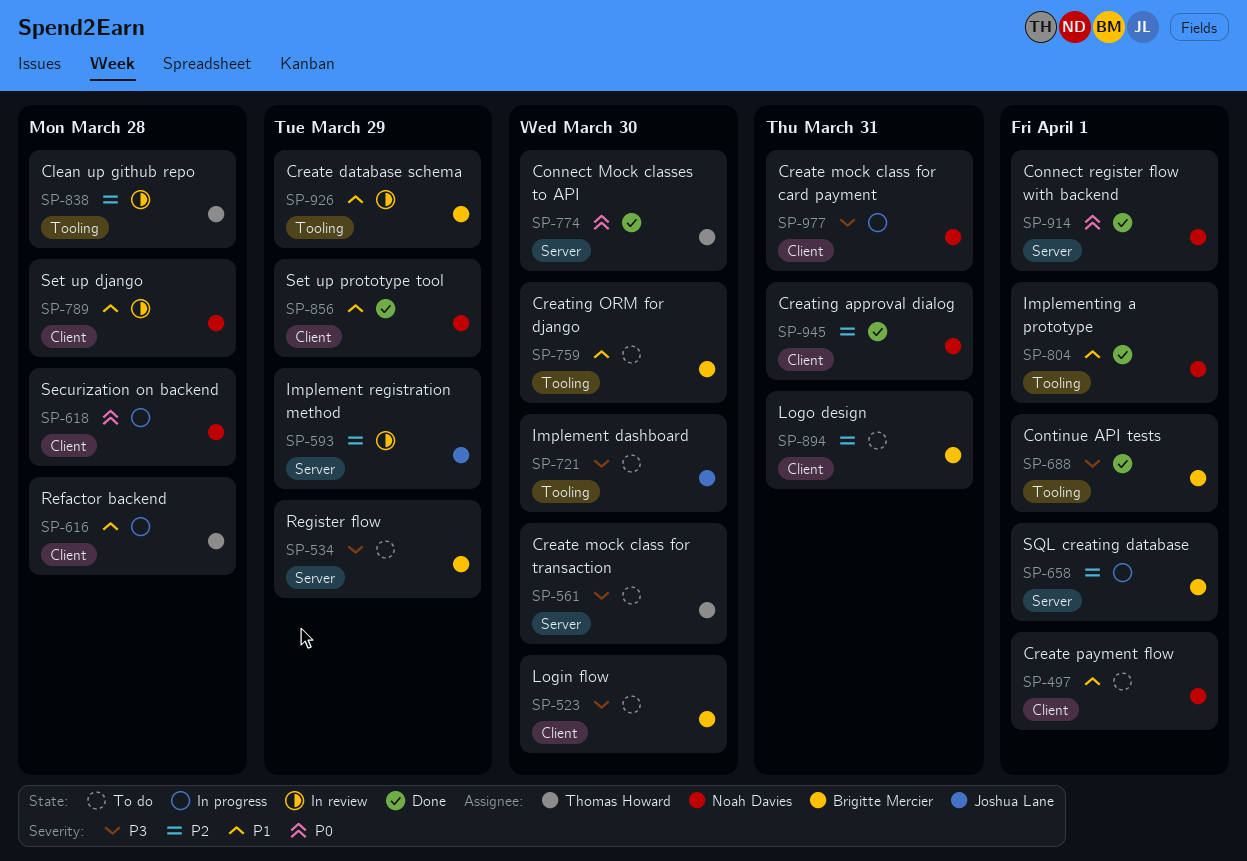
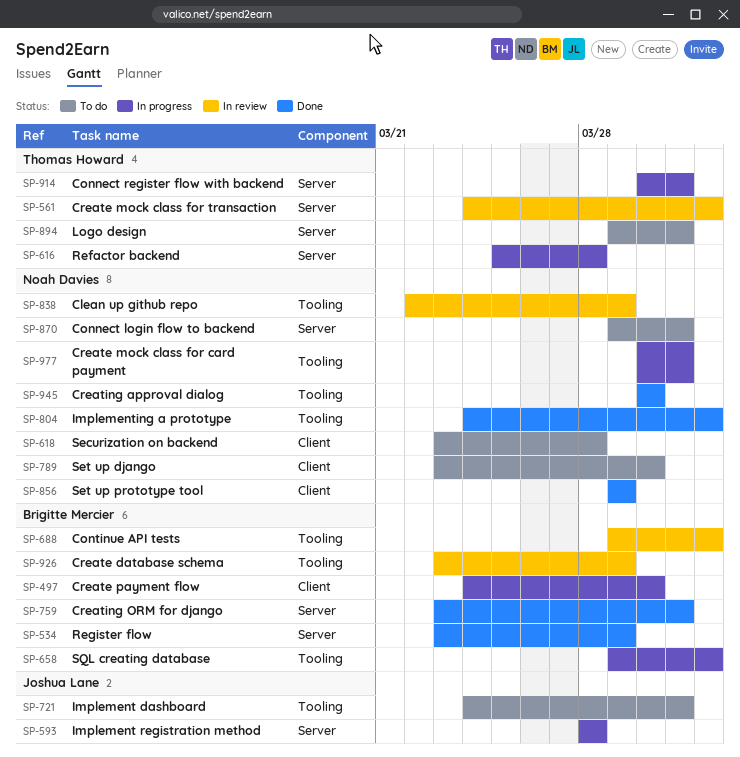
SP-497, status: To do -> In progress
SP-497, owner: Noah Davies -> Brigitte Mercier
SP-497, due: Apr 1 -> Mar 30
SP-523: present -> none
SP-534, status: To do -> Done
SP-561, status: To do -> In review
SP-561, due: Mar 30 -> Apr 1
SP-593, status: In review -> In progress
SP-593, due: Mar 29 -> Mar 28
SP-616, label: Client -> Server
SP-618, status: In progress -> To do
SP-658, label: Server -> Tooling
SP-688, status: Done -> In review
SP-721, due: Mar 30 -> Mar 31
SP-759, status: To do -> Done
SP-759, label: Tooling -> Server
SP-759, due: Mar 30 -> Mar 31
SP-774: present -> none
SP-789, status: In review -> To do
SP-789, due: Mar 28 -> Mar 30
SP-838, owner: Thomas Howard -> Noah Davies
SP-838, due: Mar 28 -> Mar 29
SP-870: none -> present
SP-894, owner: Brigitte Mercier -> Thomas Howard
SP-894, label: Client -> Server
SP-914, status: Done -> In progress
SP-914, owner: Noah Davies -> Thomas Howard
SP-914, due: Apr 1 -> Mar 31
SP-945, label: Client -> Tooling
SP-945, due: Mar 31 -> Mar 30
SP-977, label: Client -> Tooling

